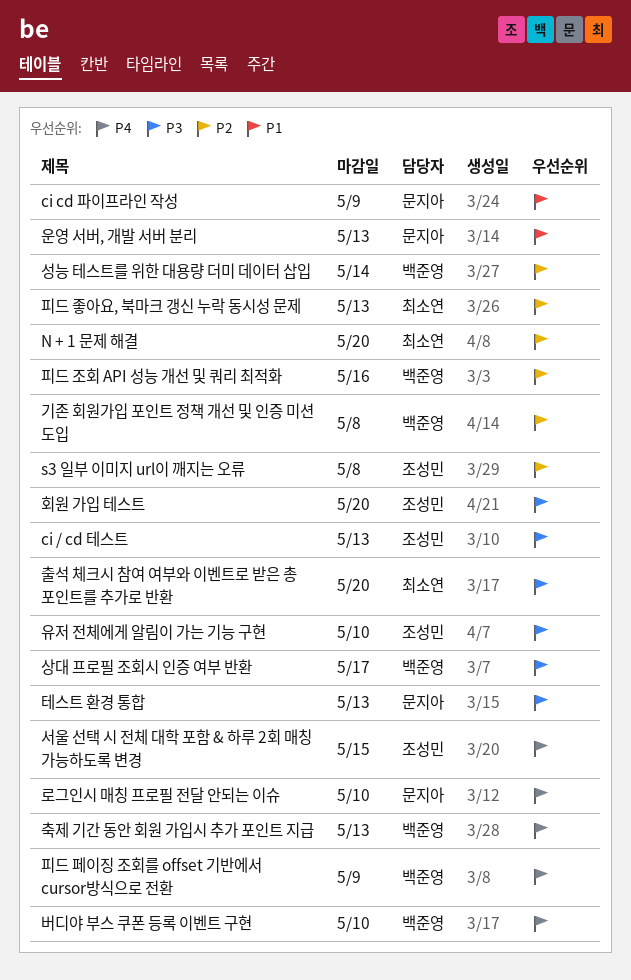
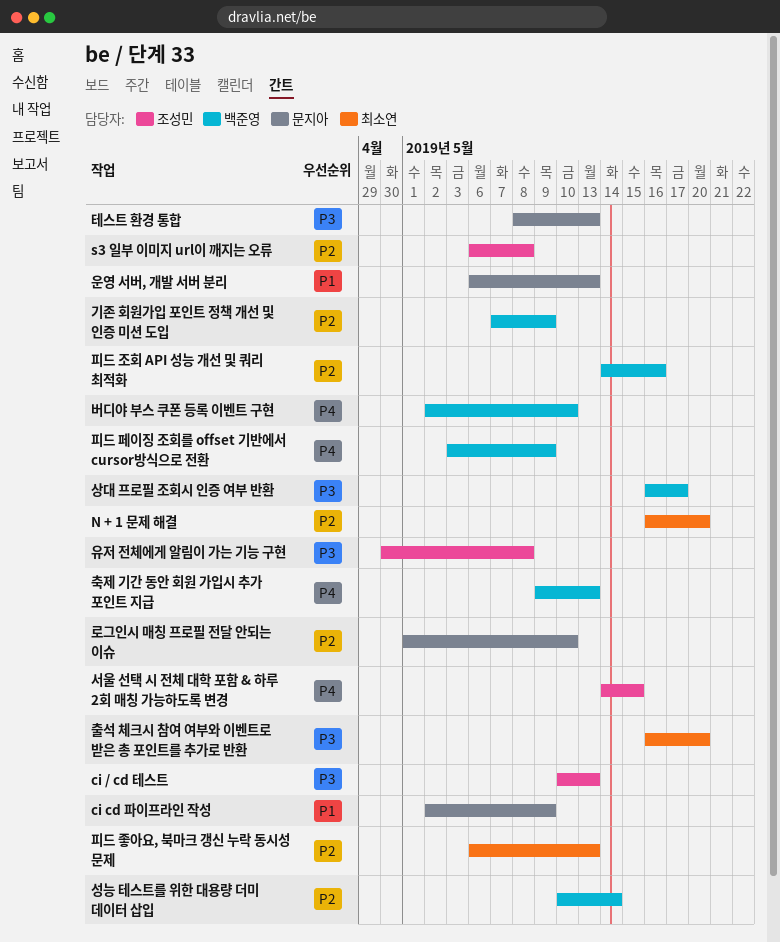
기존 회원가입 포인트 정책 개선 및 인증 미션 도입, due: May 8 -> May 9
로그인시 매칭 프로필 전달 안되는 이슈, priority: P4 -> P2
유저 전체에게 알림이 가는 기능 구현, due: May 10 -> May 8
회원 가입 테스트: present -> none

